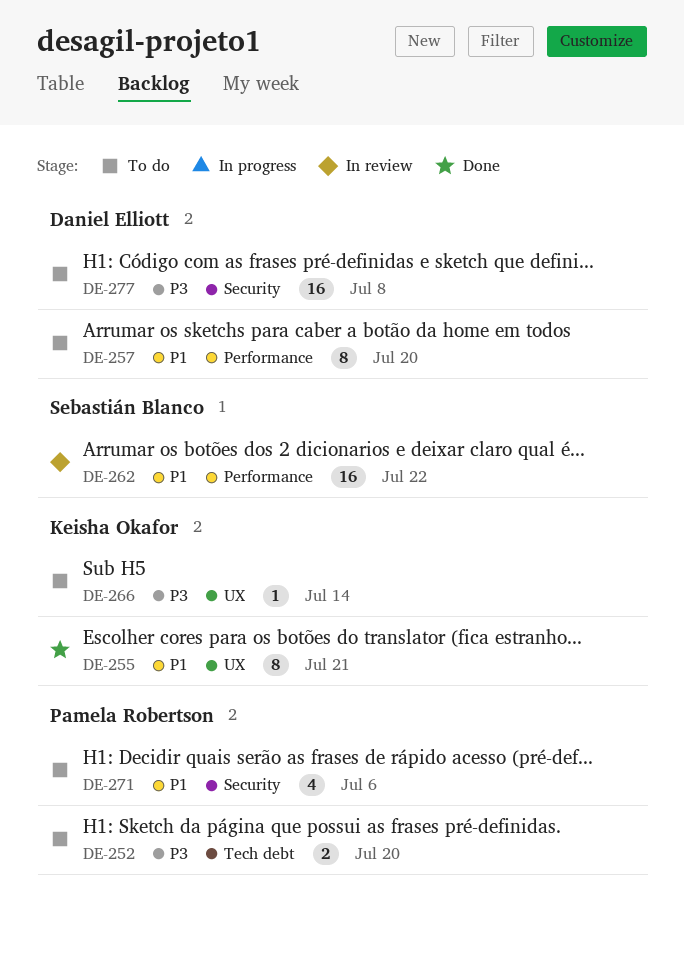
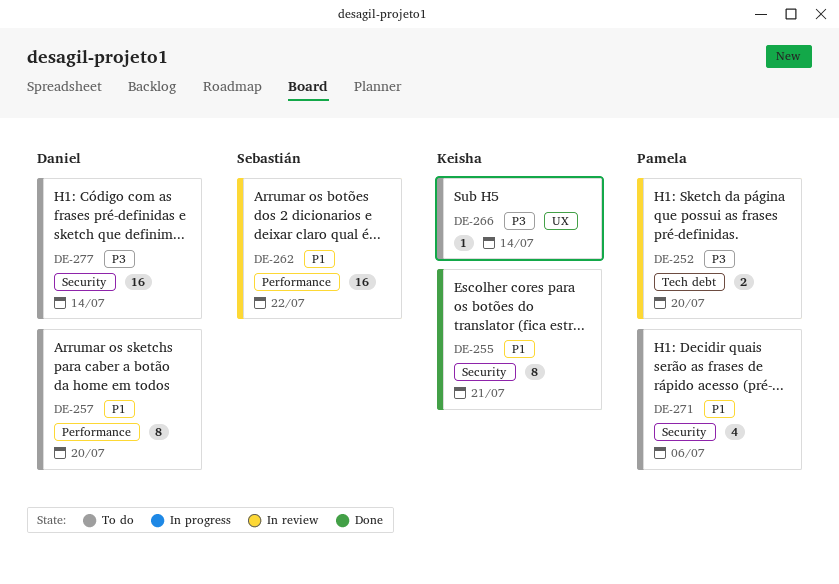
DE-252, status: To do -> In review
DE-255, label: UX -> Security
DE-277, due: Jul 8 -> Jul 14

